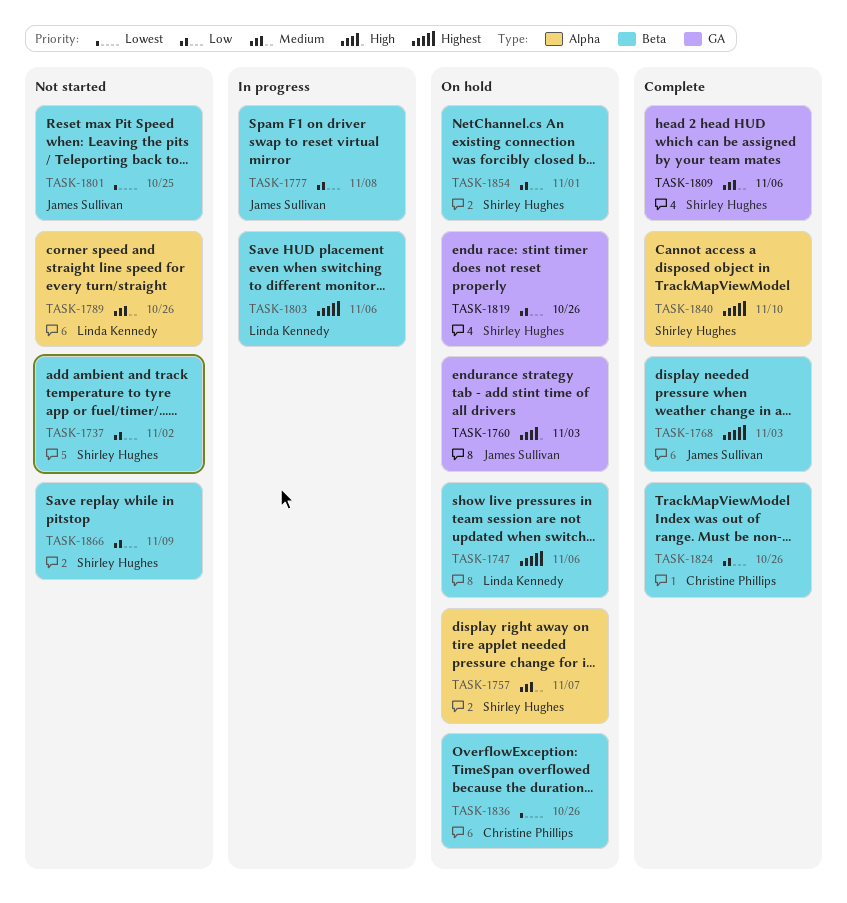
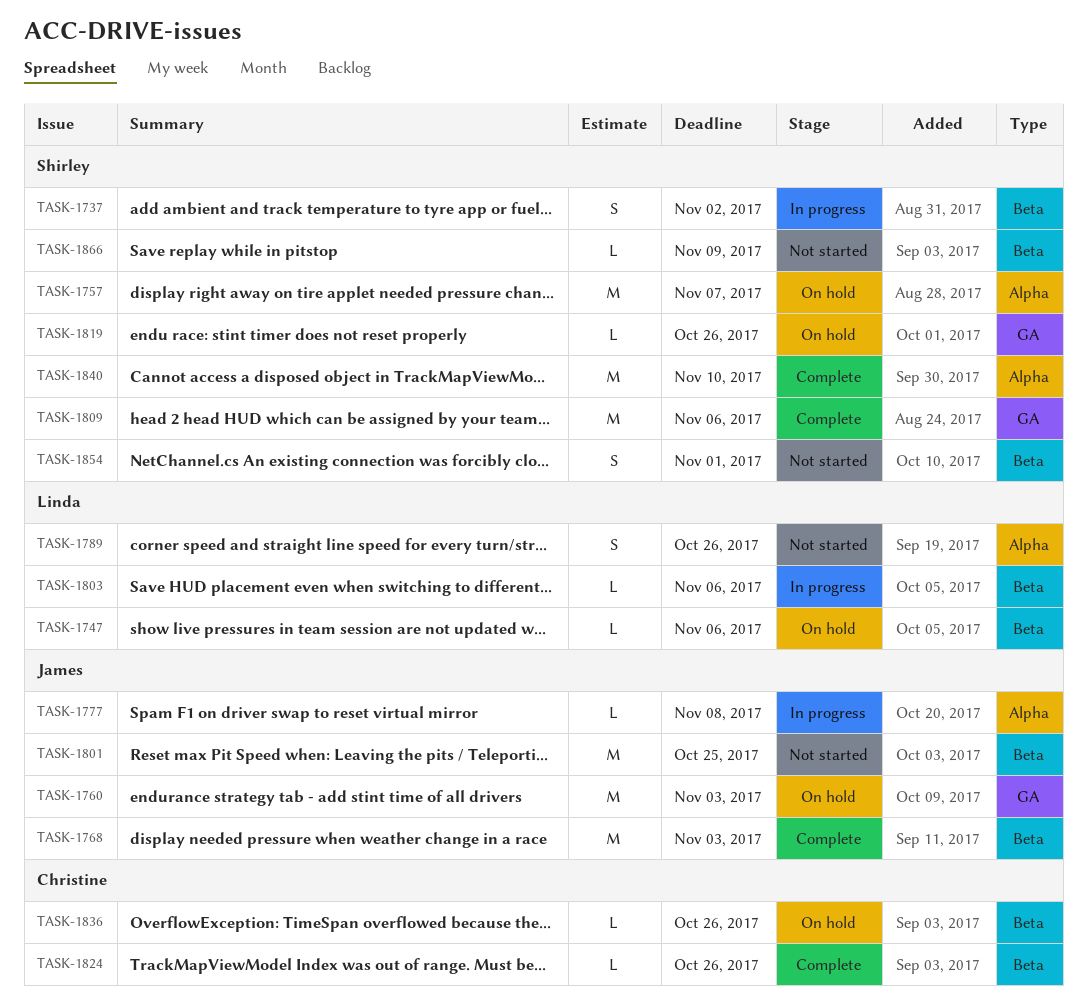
TASK-1737, status: Not started -> In progress
TASK-1777, label: Beta -> Alpha
TASK-1854, status: On hold -> Not started

